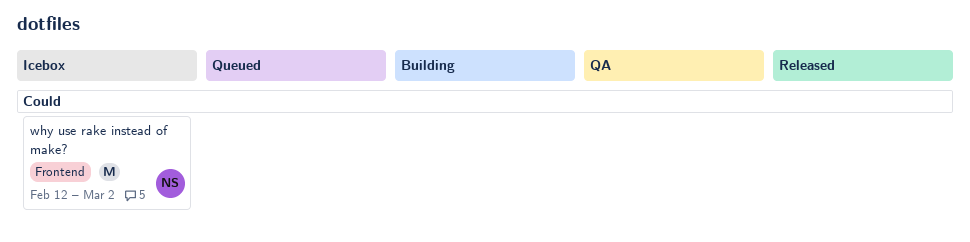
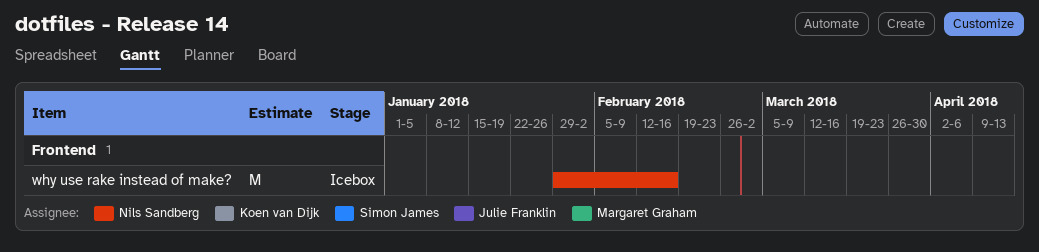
why use rake instead of make?, start: Feb 12 -> Jan 29
why use rake instead of make?, due: Mar 2 -> Feb 16

